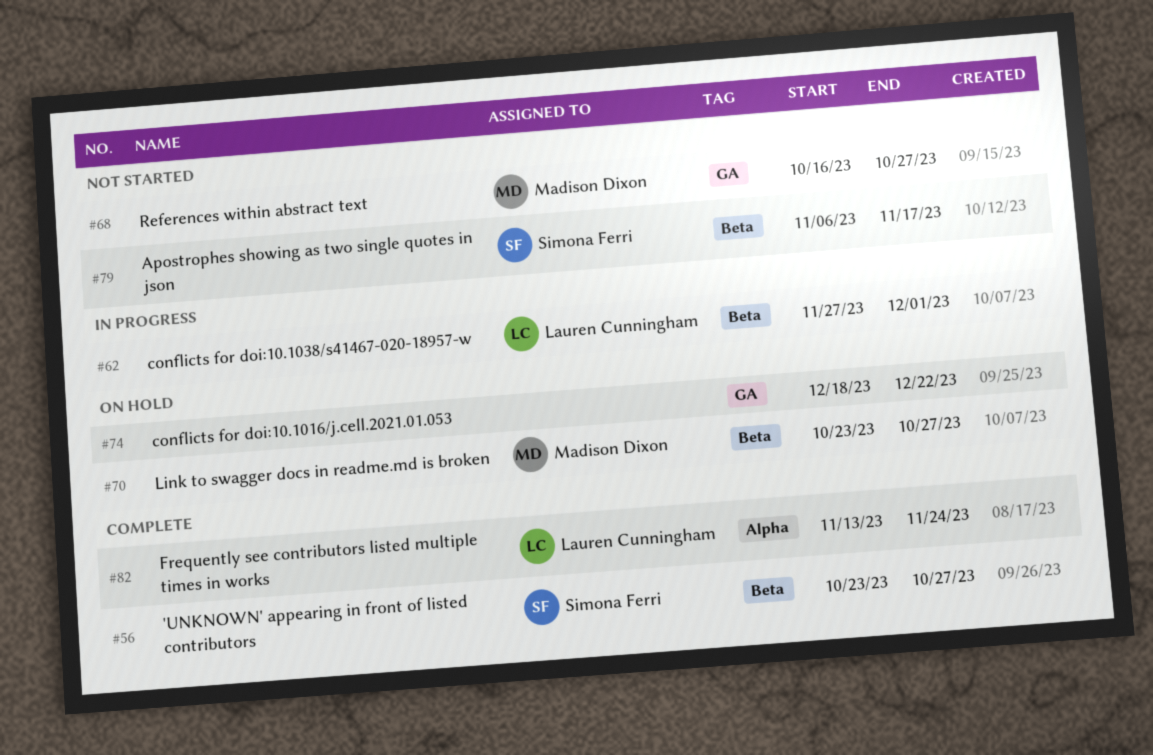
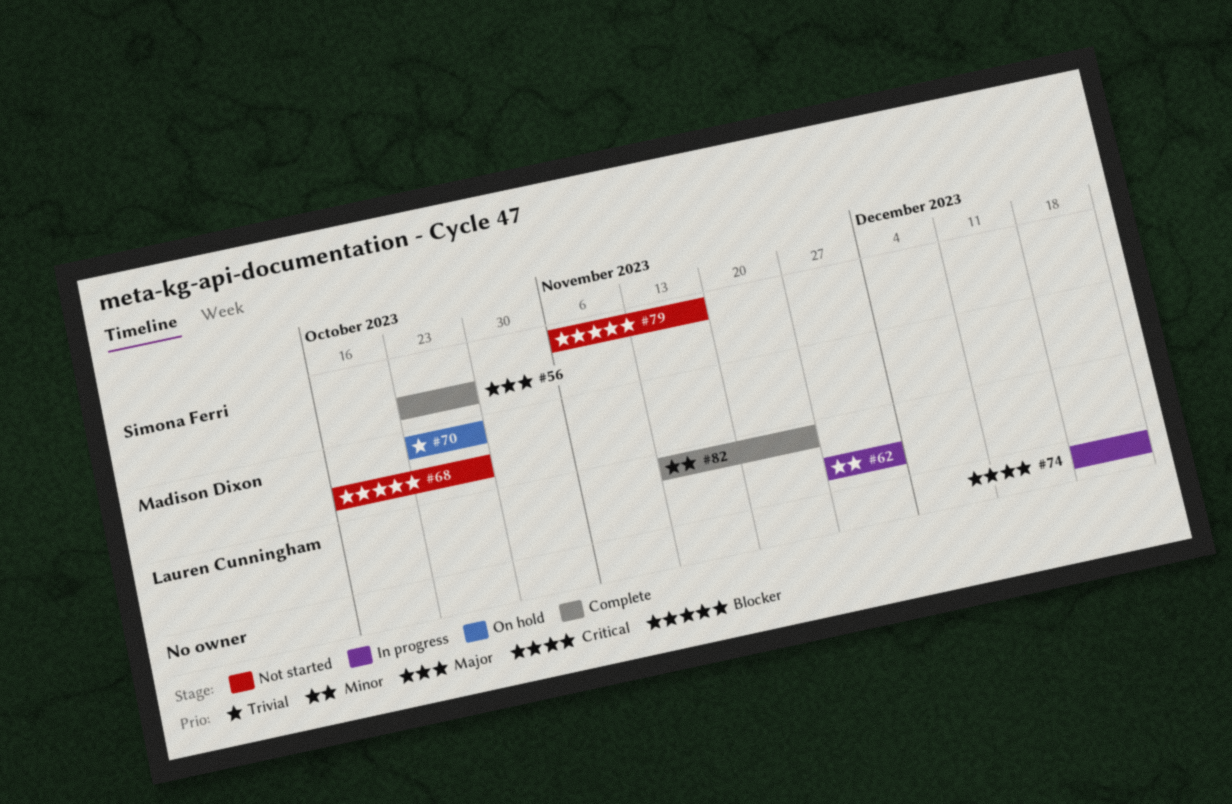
#74, status: On hold -> In progress

